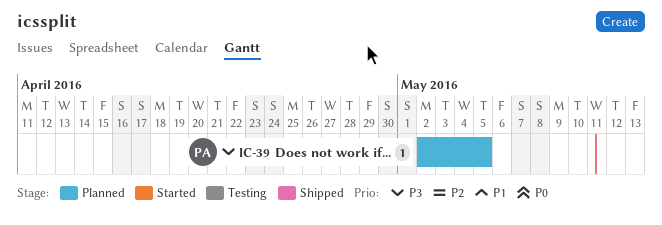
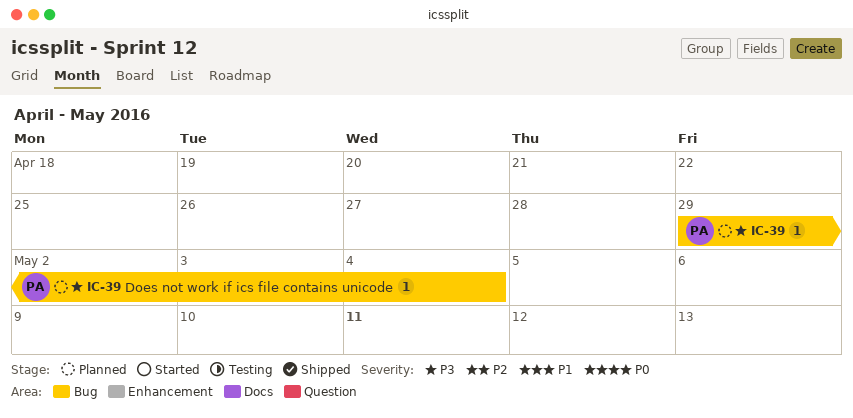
IC-39, start: May 2 -> Apr 29
IC-39, due: May 5 -> May 4

